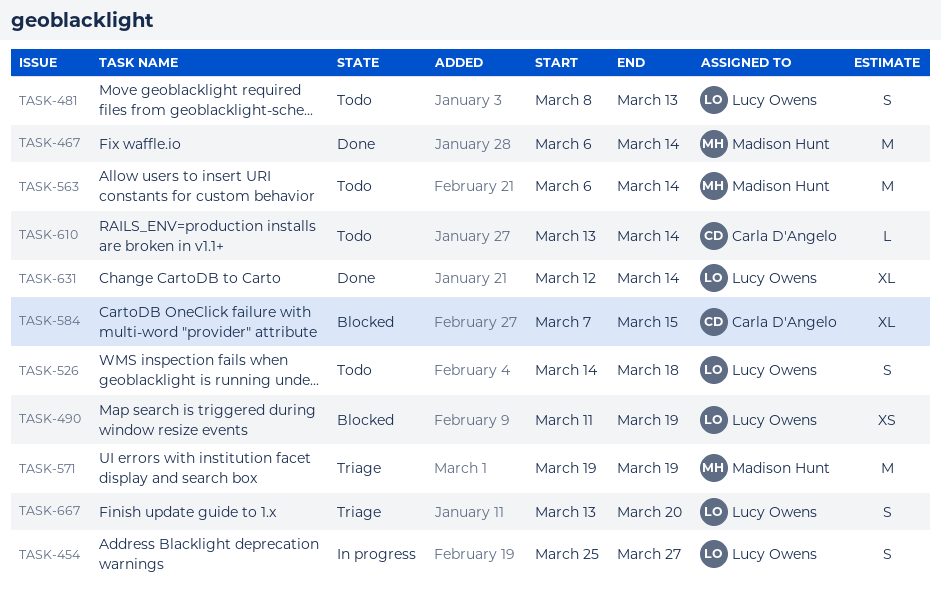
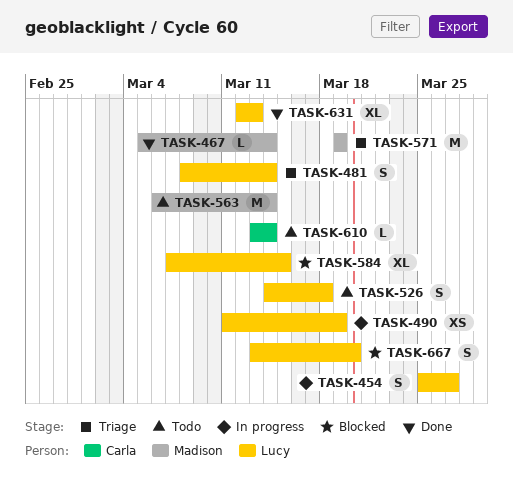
TASK-467, estimate: M -> L
TASK-467, start: Mar 6 -> Mar 5
TASK-481, status: Todo -> Triage
TASK-481, due: Mar 13 -> Mar 14
TASK-490, status: Blocked -> In progress
TASK-584, owner: Carla D'Angelo -> Lucy Owens
TASK-631, due: Mar 14 -> Mar 13
TASK-667, status: Triage -> Blocked

